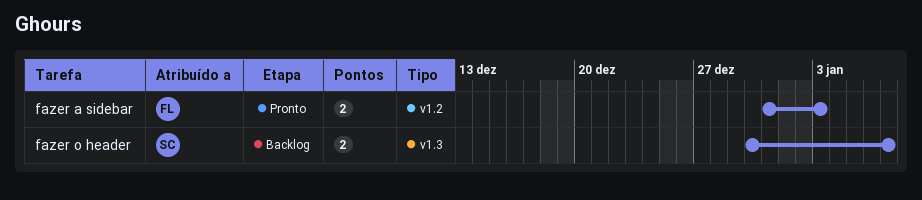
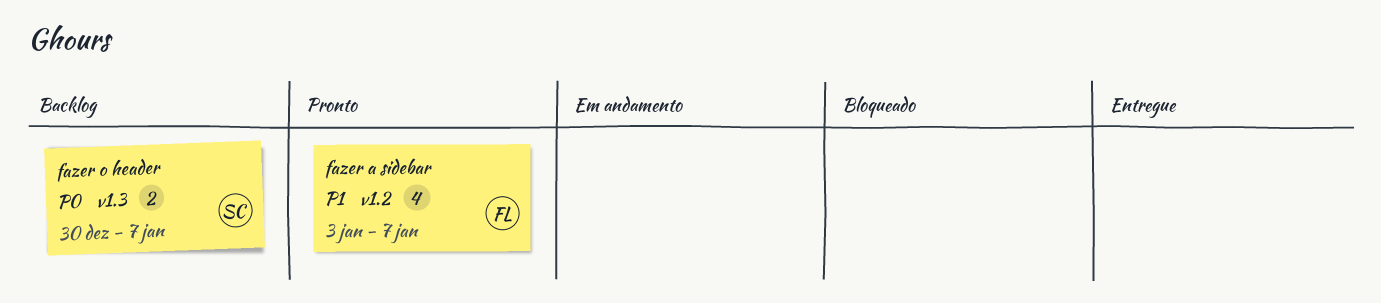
fazer a sidebar, estimate: 2 -> 4
fazer a sidebar, start: Dec 31 -> Jan 3
fazer a sidebar, due: Jan 3 -> Jan 7

